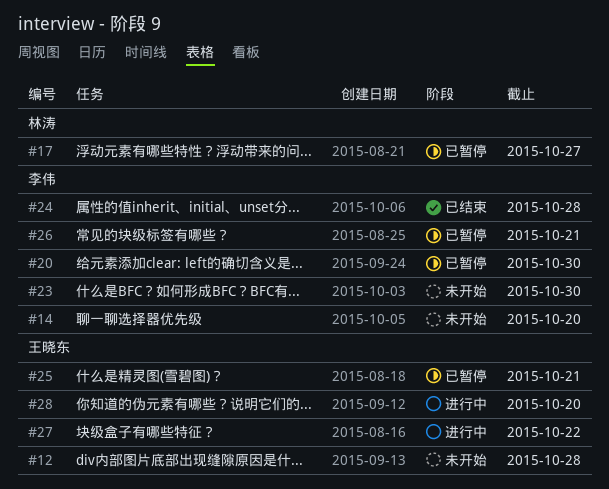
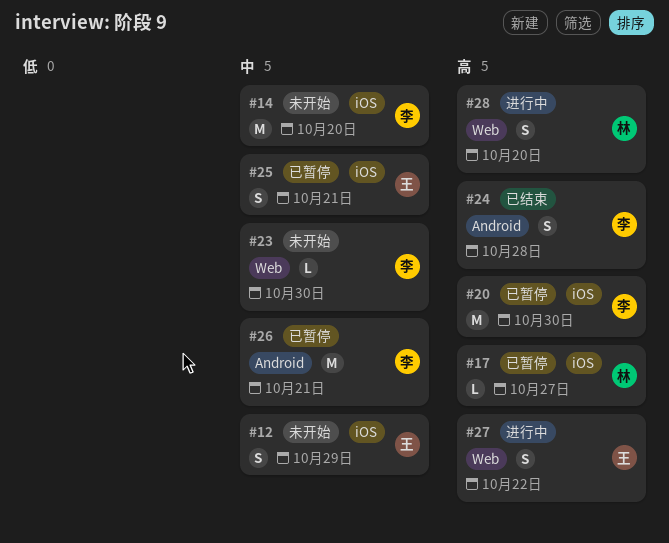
#12, due: Oct 28 -> Oct 29
#28, owner: 王晓东 -> 林涛

